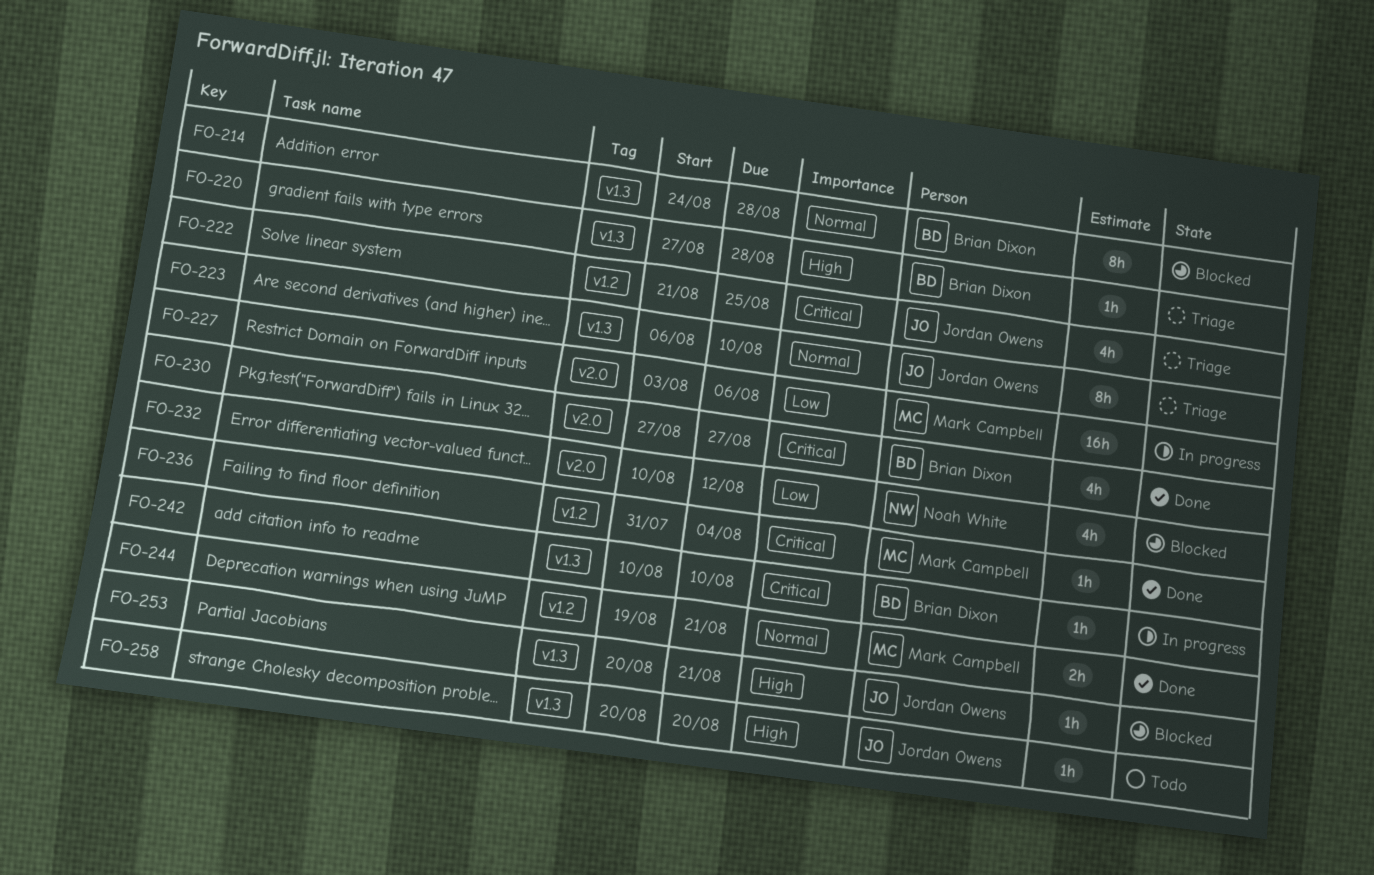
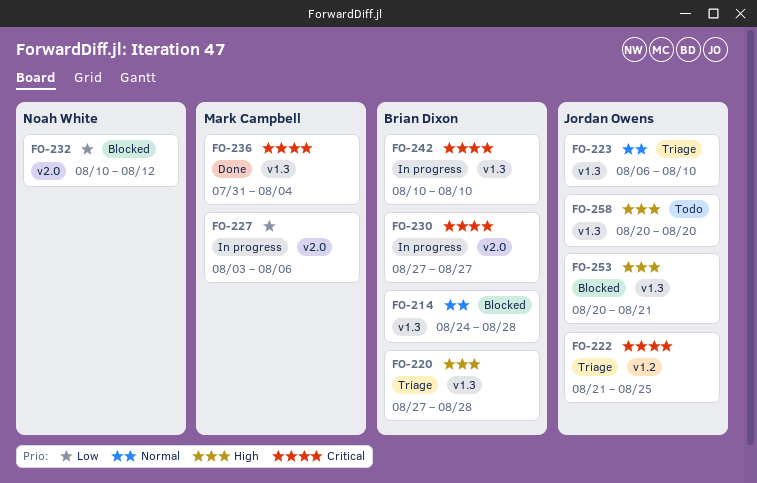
FO-230, status: Done -> In progress
FO-236, label: v1.2 -> v1.3
FO-244: present -> none

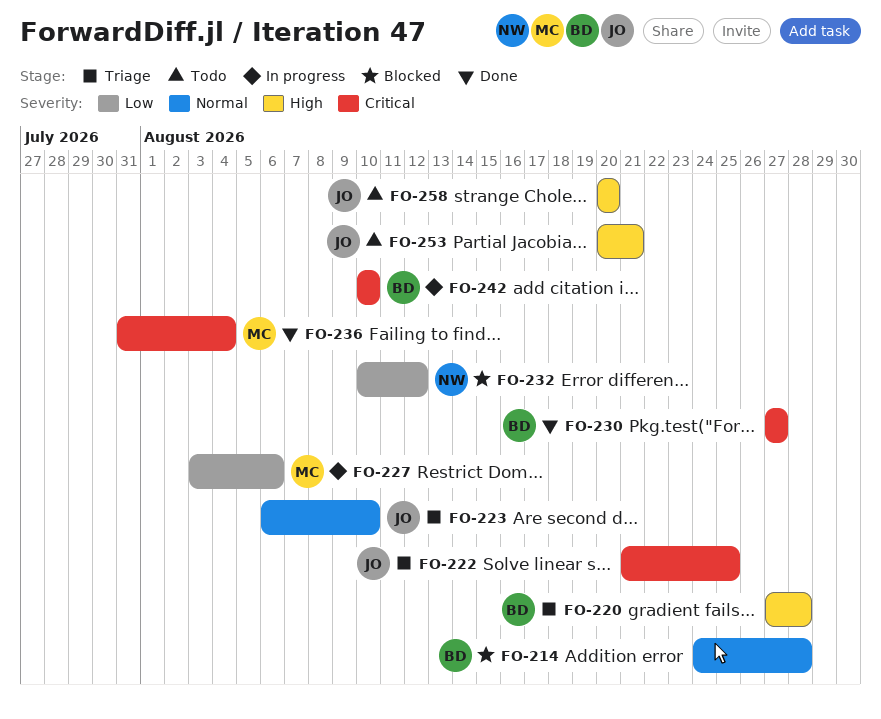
FO-230, status: In progress -> Done
FO-253, status: Blocked -> Todo

